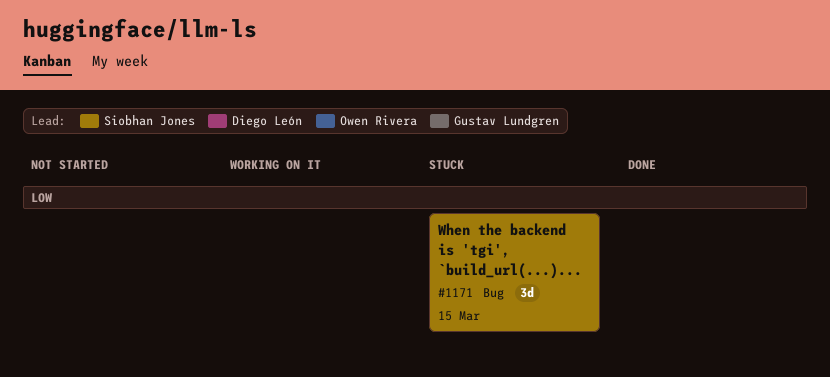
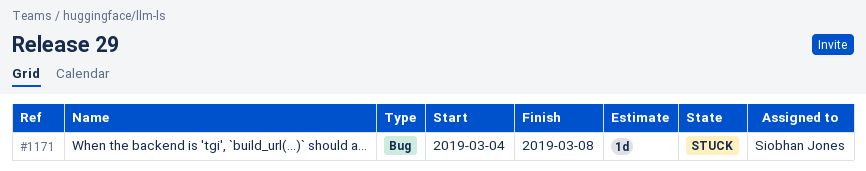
#1171, estimate: 3d -> 1d
#1171, due: Mar 15 -> Mar 8

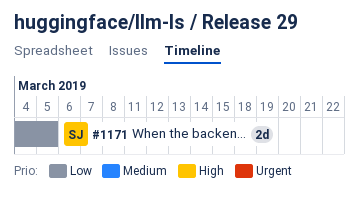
#1171, estimate: 1d -> 2d
#1171, due: Mar 8 -> Mar 5

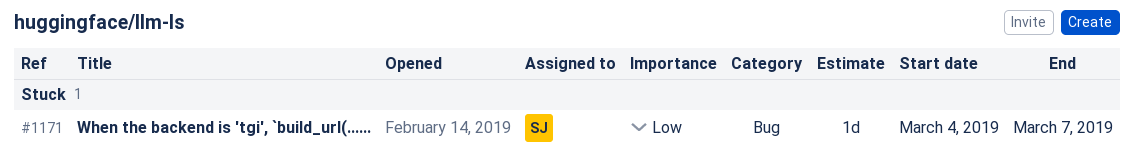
#1171, estimate: 2d -> 1d
#1171, due: Mar 5 -> Mar 7

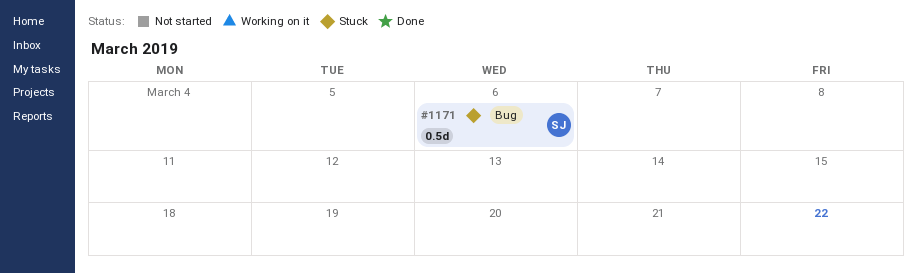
#1171, estimate: 1d -> 0.5d
#1171, due: Mar 7 -> Mar 6

